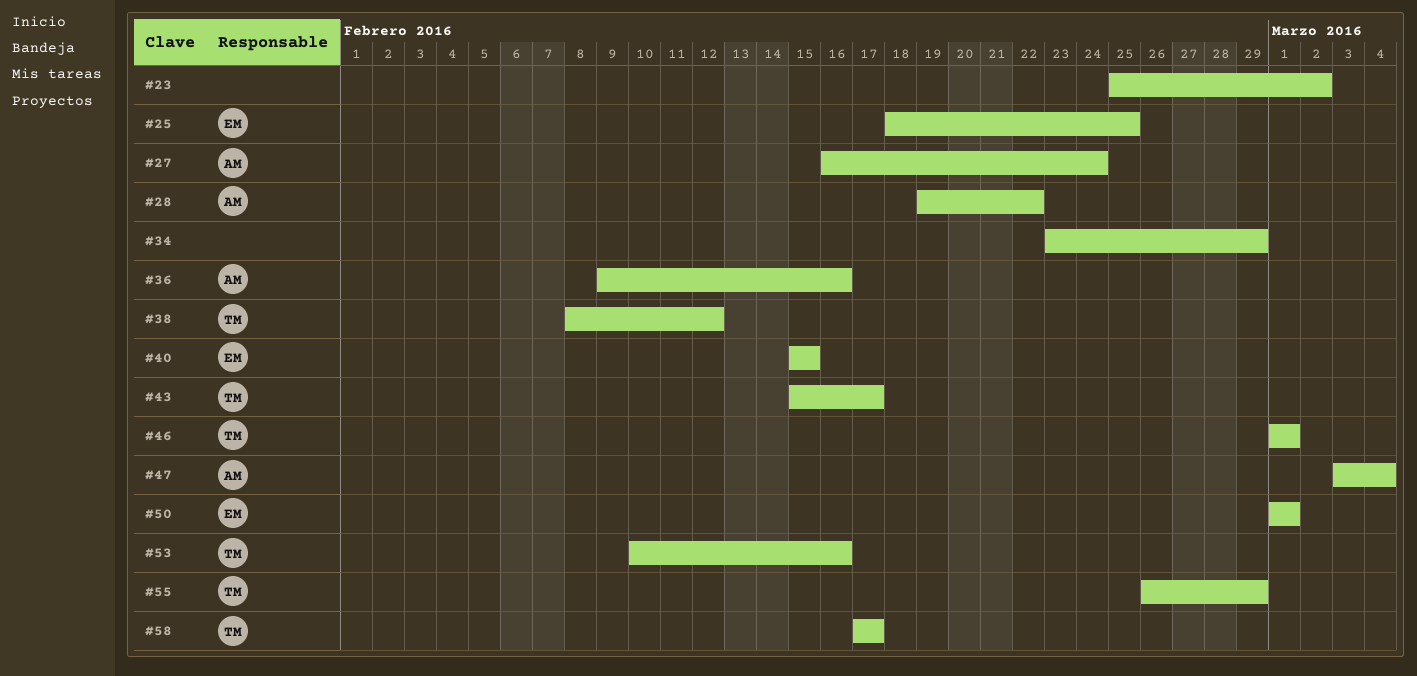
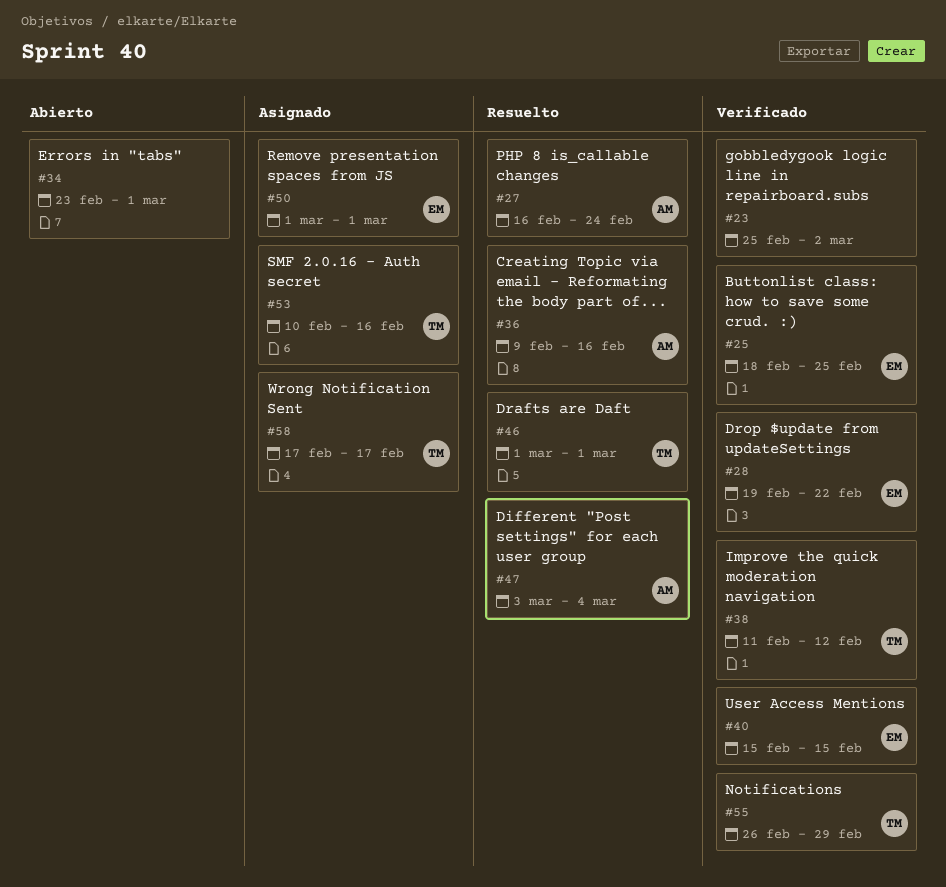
#28, owner: AM -> EM
#34, due: Feb 29 -> Mar 1
#38, start: Feb 8 -> Feb 11
#43: present -> none

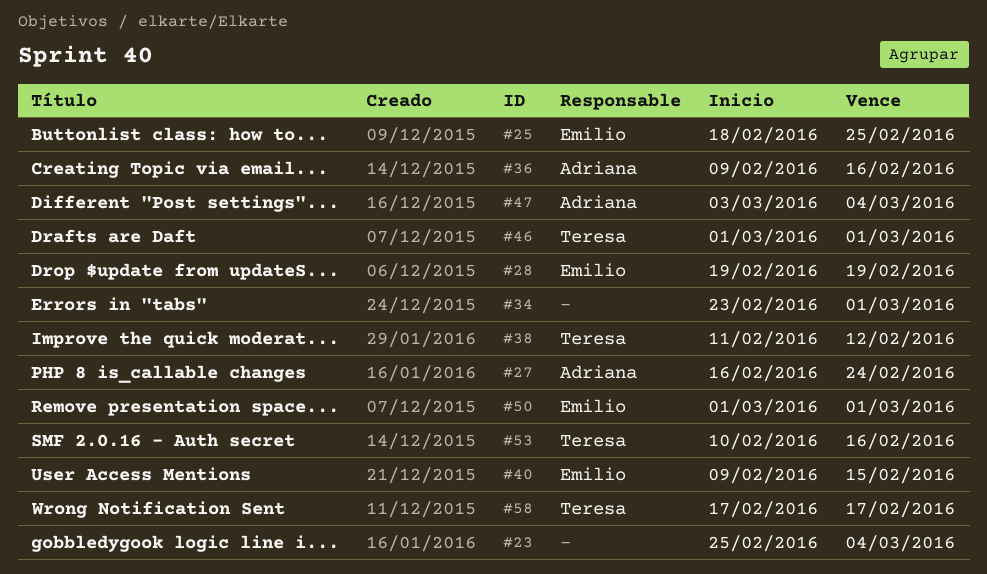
#23, due: Mar 2 -> Mar 4
#28, due: Feb 22 -> Feb 19
#40, start: Feb 15 -> Feb 9
#55: present -> none

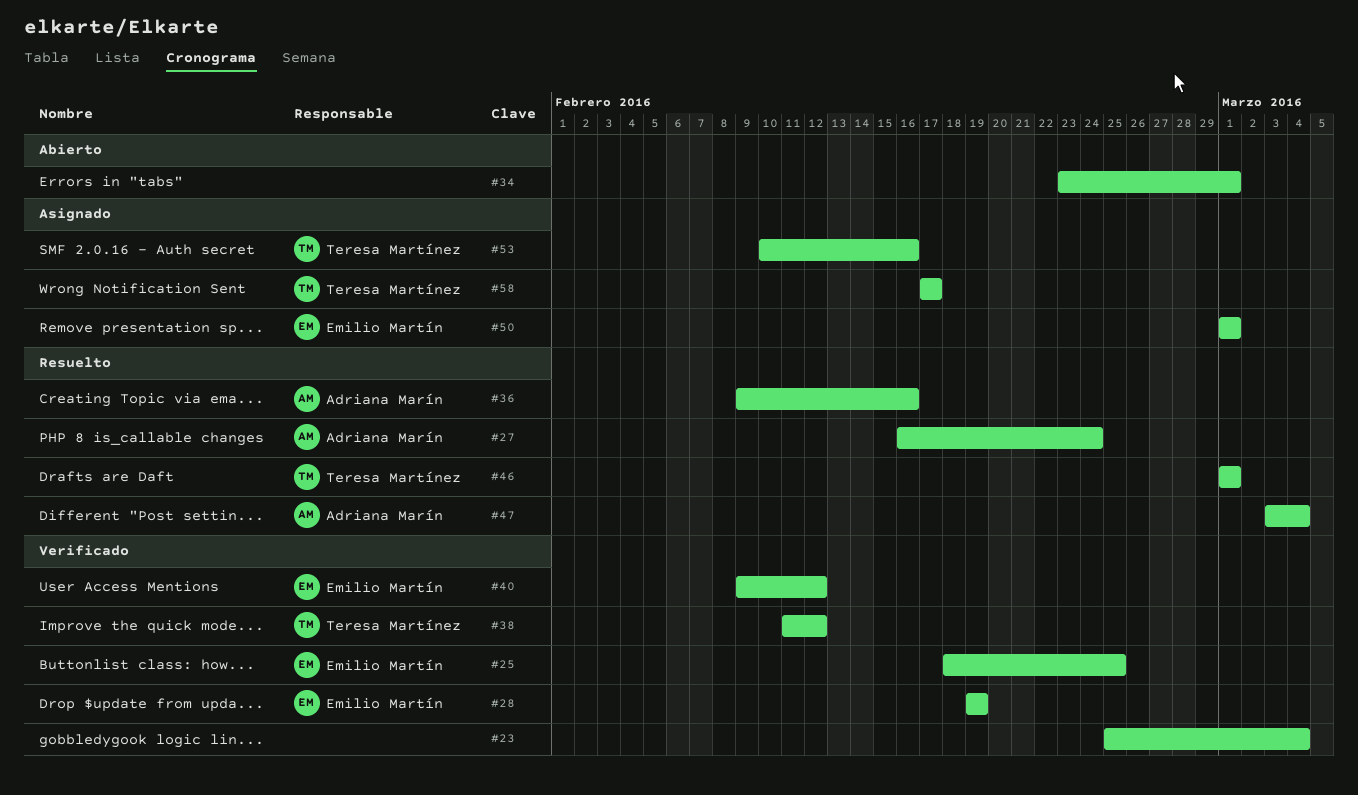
#40, due: Feb 15 -> Feb 12

